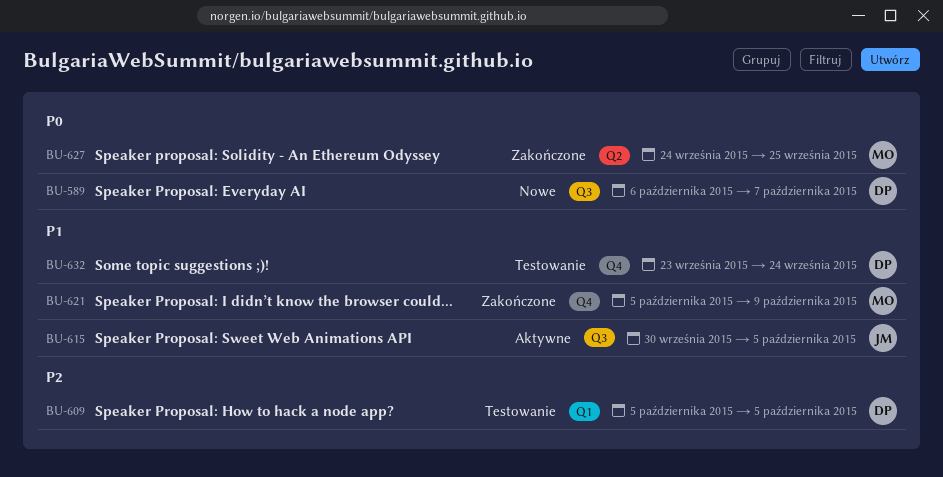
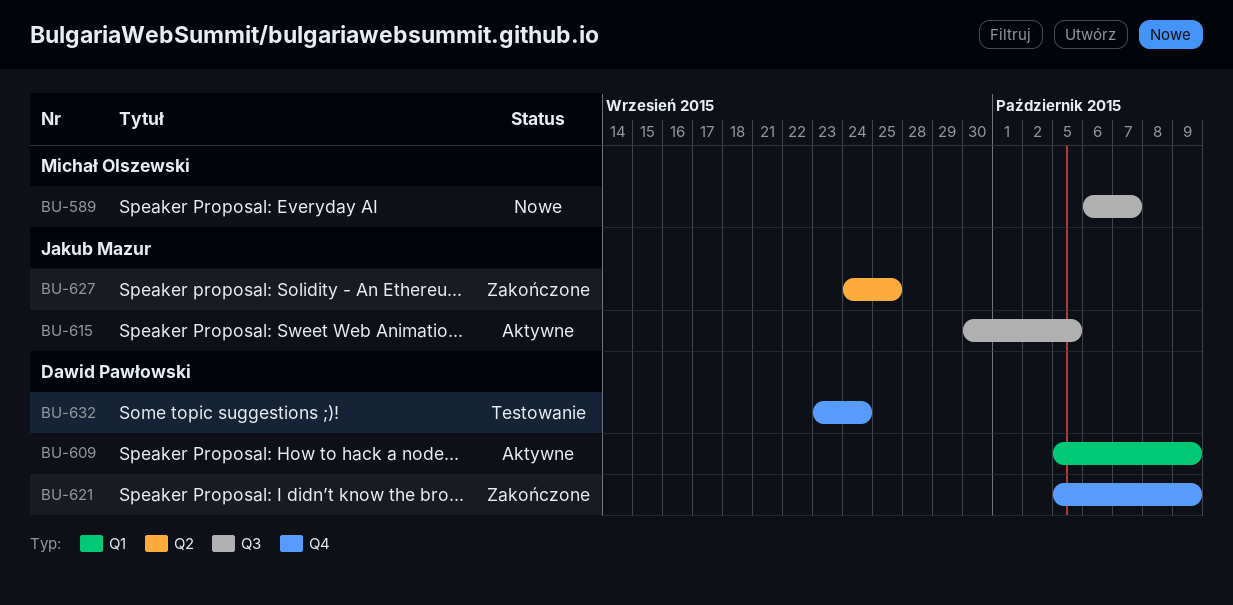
BU-589, owner: Dawid Pawłowski -> Michał Olszewski
BU-609, status: Testowanie -> Aktywne
BU-609, due: Oct 5 -> Oct 9
BU-621, owner: Michał Olszewski -> Dawid Pawłowski
BU-627, owner: Michał Olszewski -> Jakub Mazur

